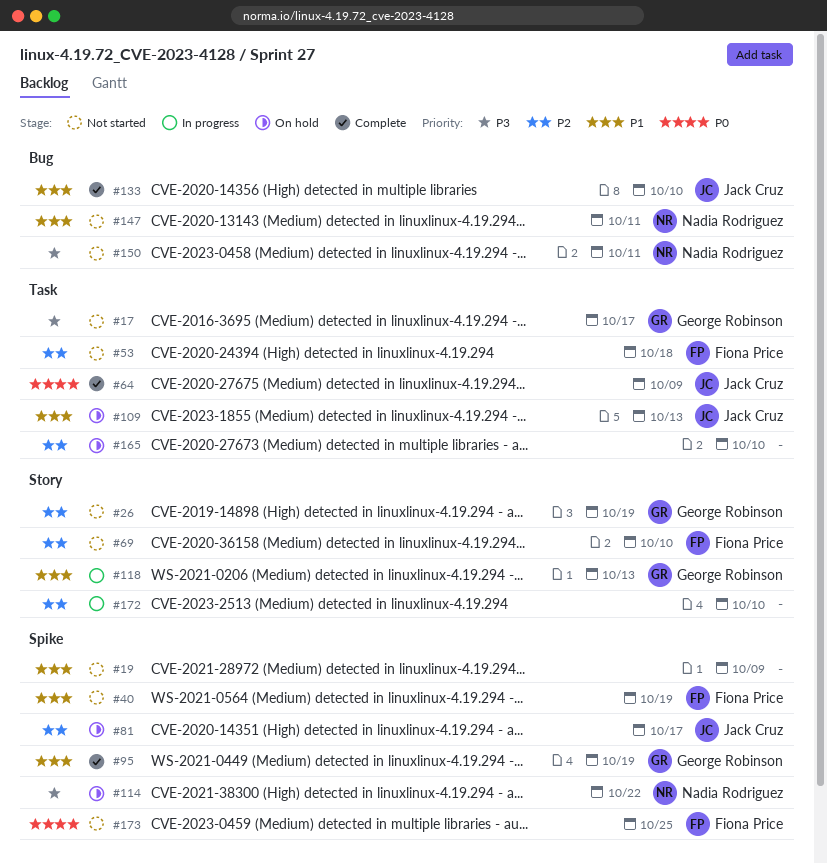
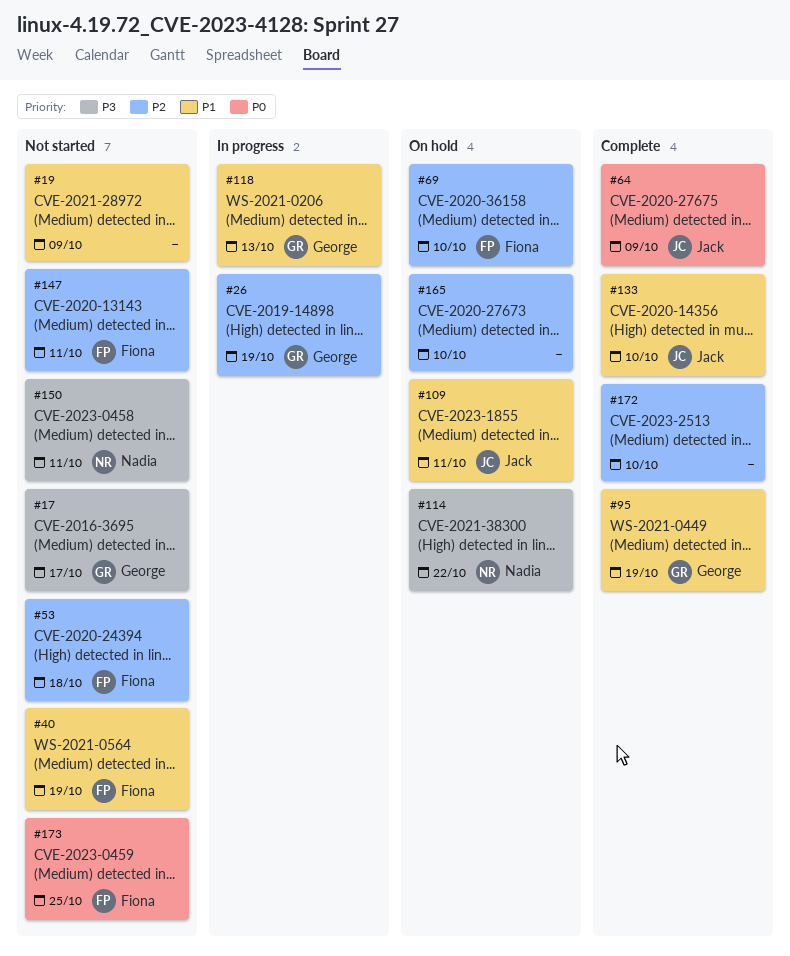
#26, status: Not started -> In progress
#69, status: Not started -> On hold
#81: present -> none
#109, due: Oct 13 -> Oct 11
#147, owner: Nadia Rodriguez -> Fiona Price
#147, priority: P1 -> P2
#172, status: In progress -> Complete

